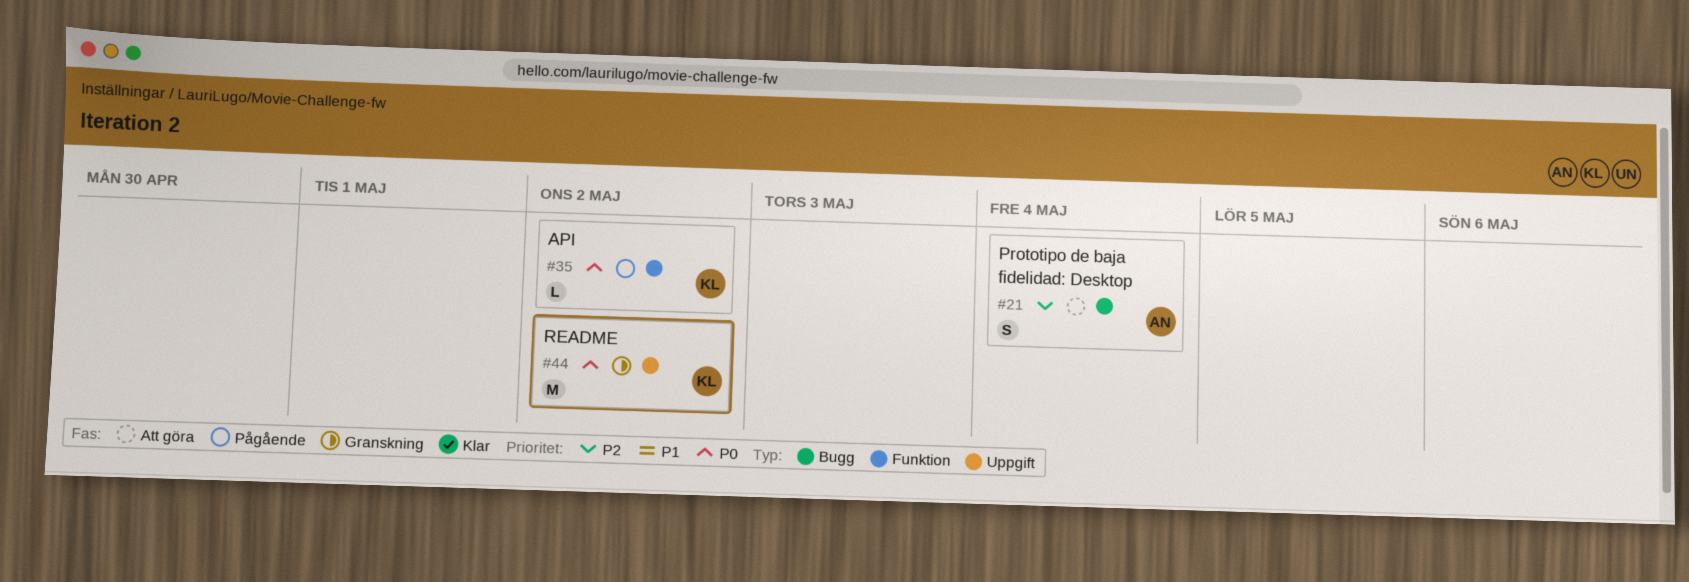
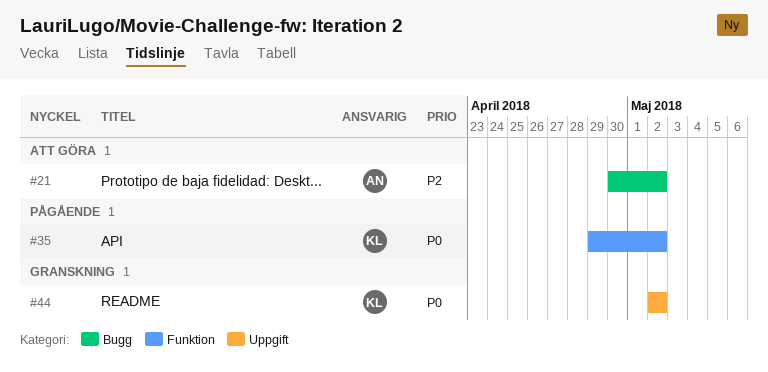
#21, due: May 4 -> May 2

